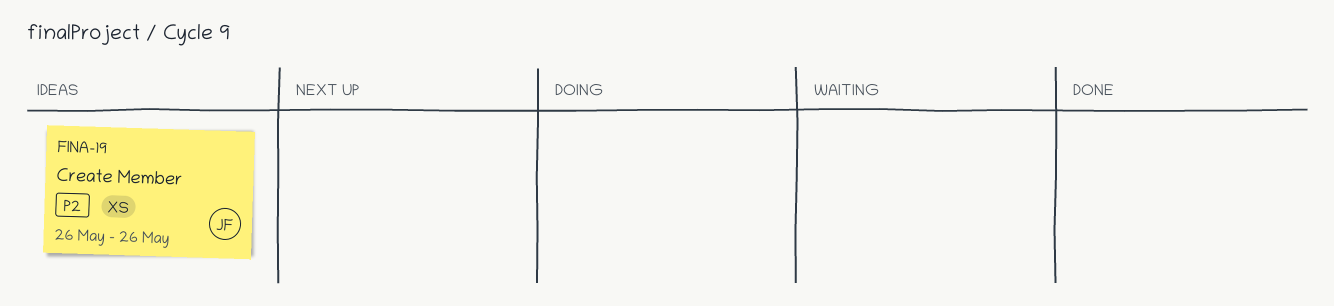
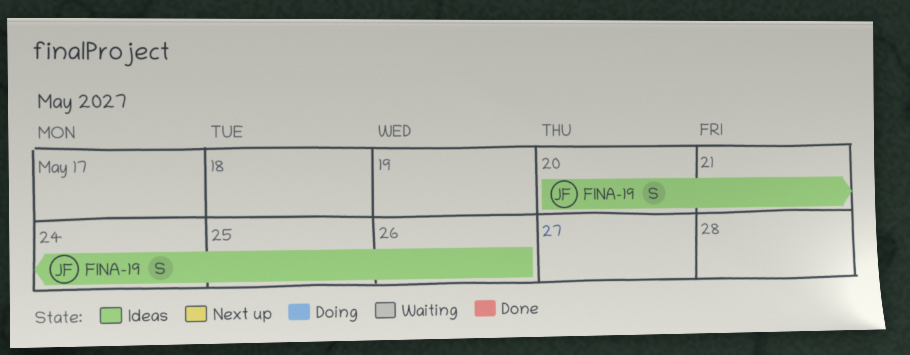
FINA-19, estimate: XS -> S
FINA-19, start: May 26 -> May 20

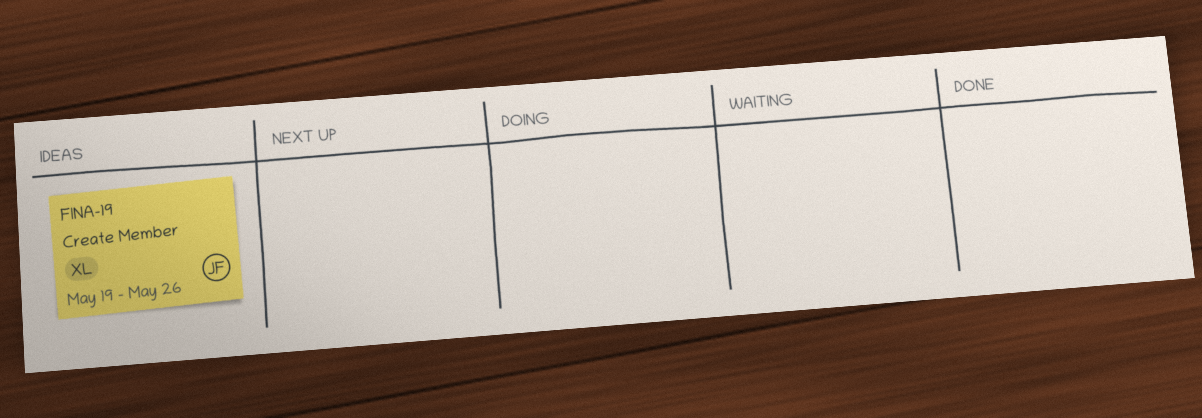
FINA-19, estimate: S -> XL
FINA-19, start: May 20 -> May 19

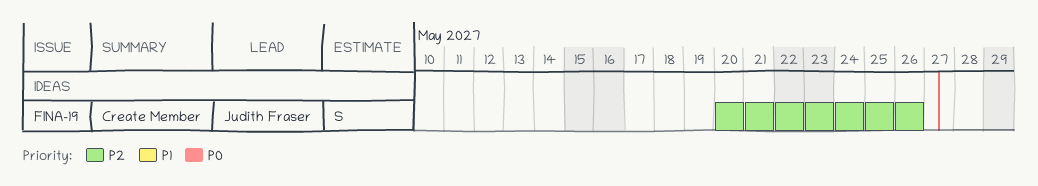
FINA-19, estimate: XL -> S
FINA-19, start: May 19 -> May 20

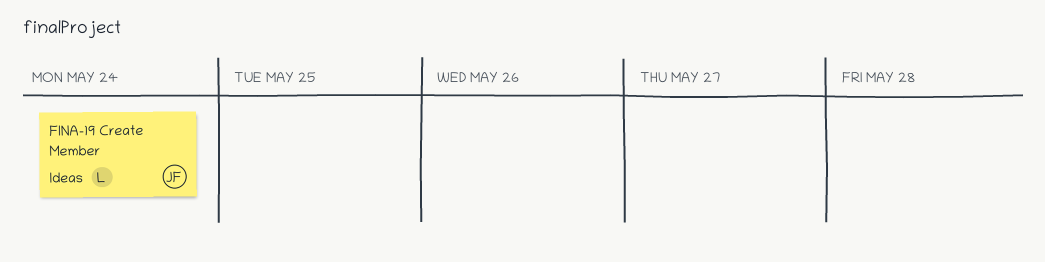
FINA-19, estimate: S -> L
FINA-19, due: May 26 -> May 24

